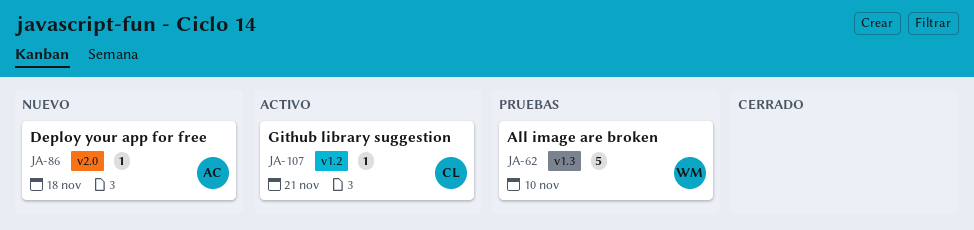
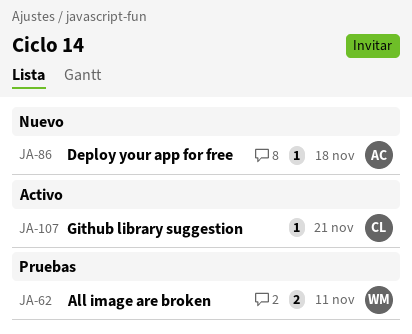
JA-62, estimate: 5 -> 2
JA-62, due: Nov 10 -> Nov 11

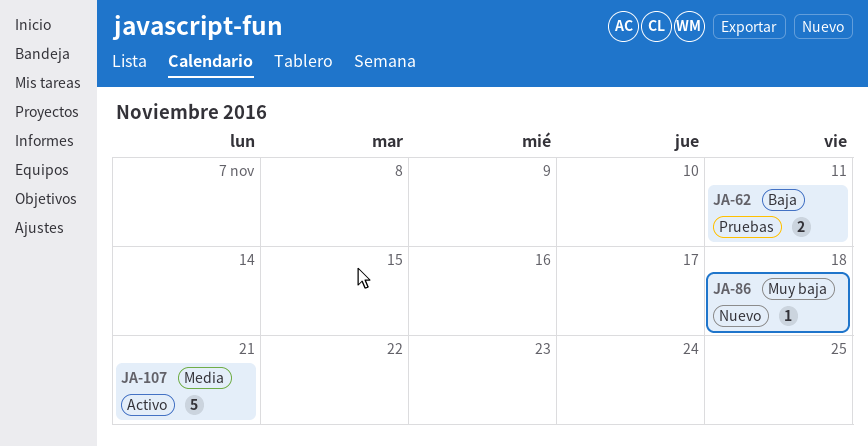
JA-107, estimate: 1 -> 5

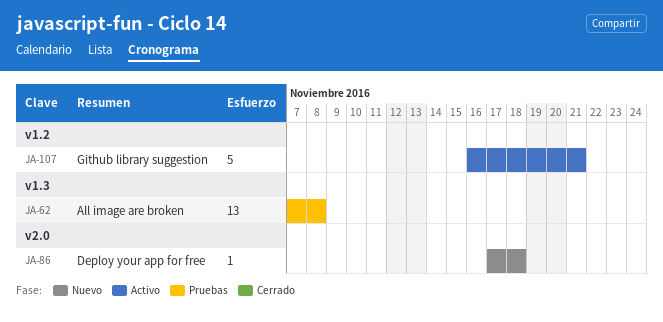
JA-62, estimate: 2 -> 13
JA-62, due: Nov 11 -> Nov 8

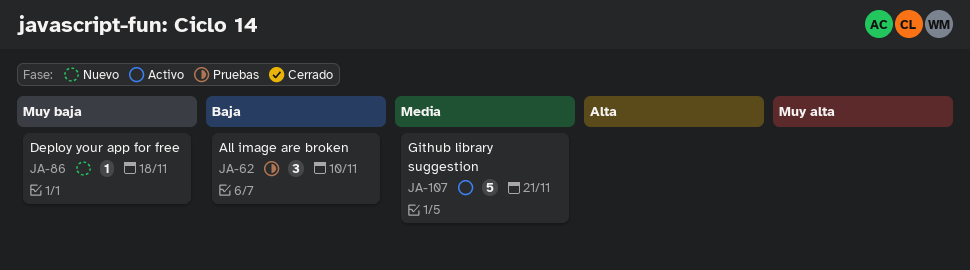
JA-62, estimate: 13 -> 3
JA-62, due: Nov 8 -> Nov 10

